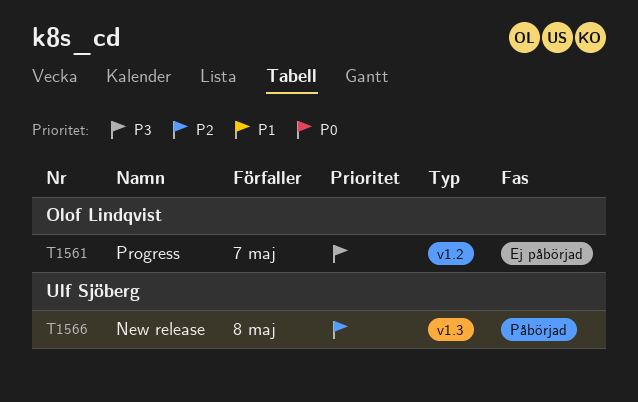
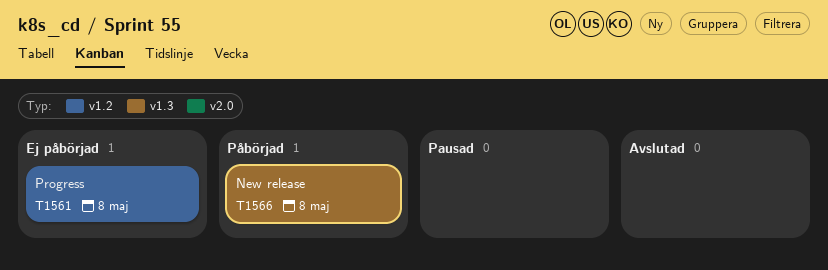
T1561, due: May 7 -> May 8

